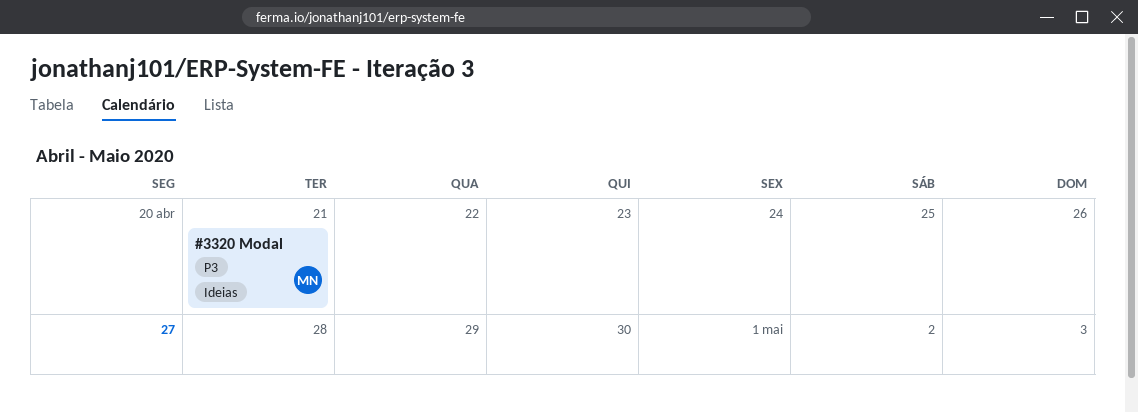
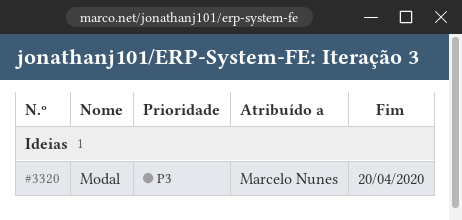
#3320, due: Apr 21 -> Apr 20

